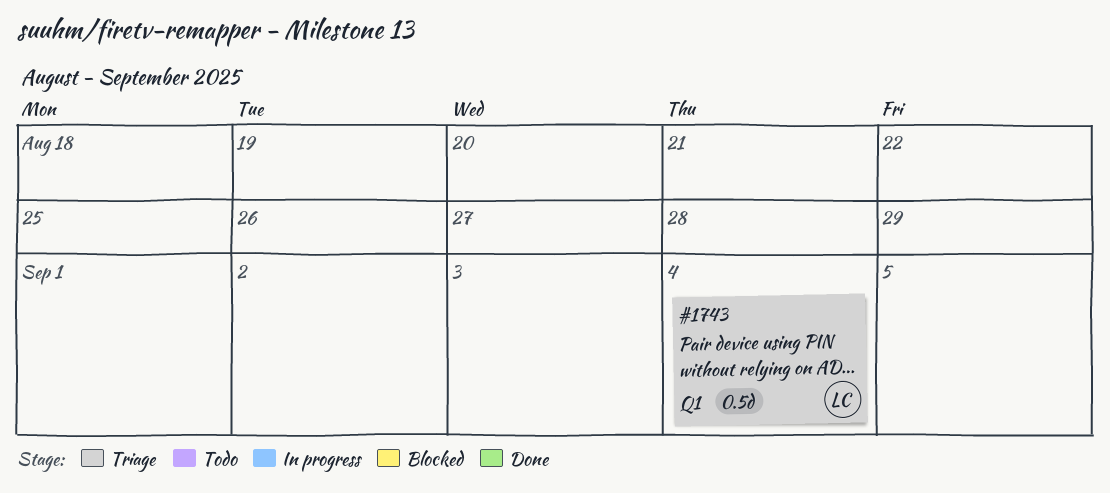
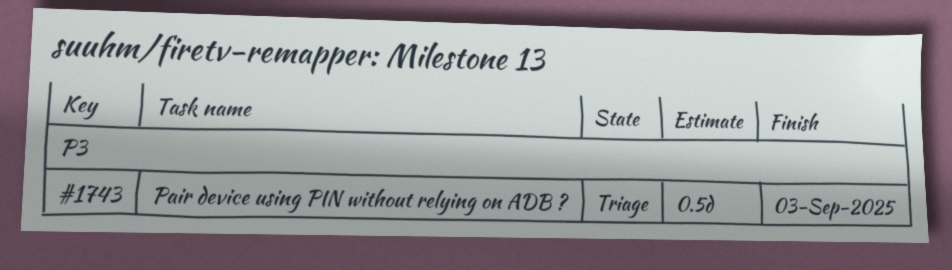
#1743, due: Sep 4 -> Sep 3

